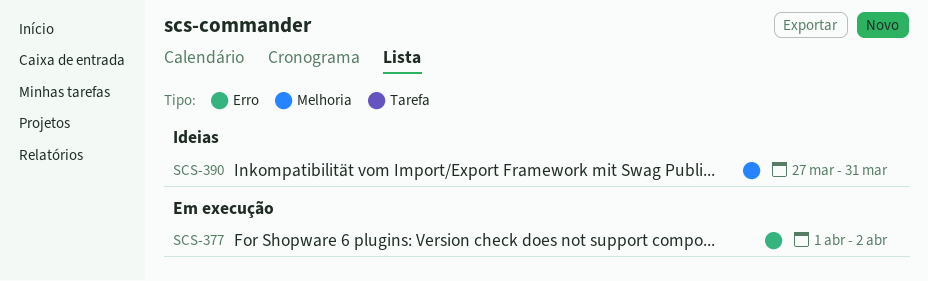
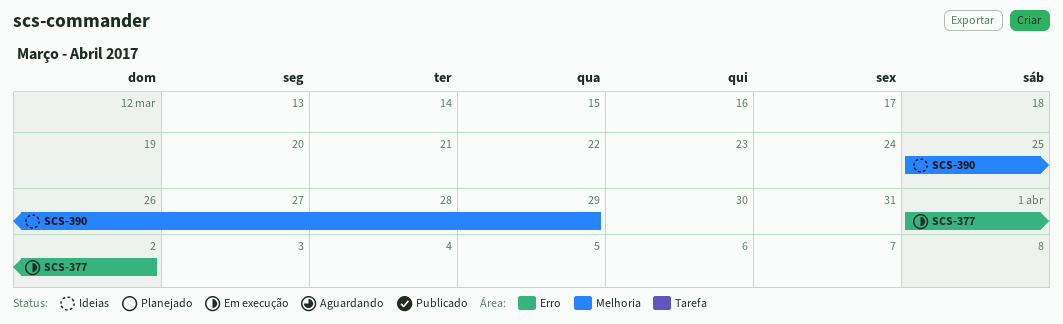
SCS-390, start: Mar 27 -> Mar 25
SCS-390, due: Mar 31 -> Mar 29

